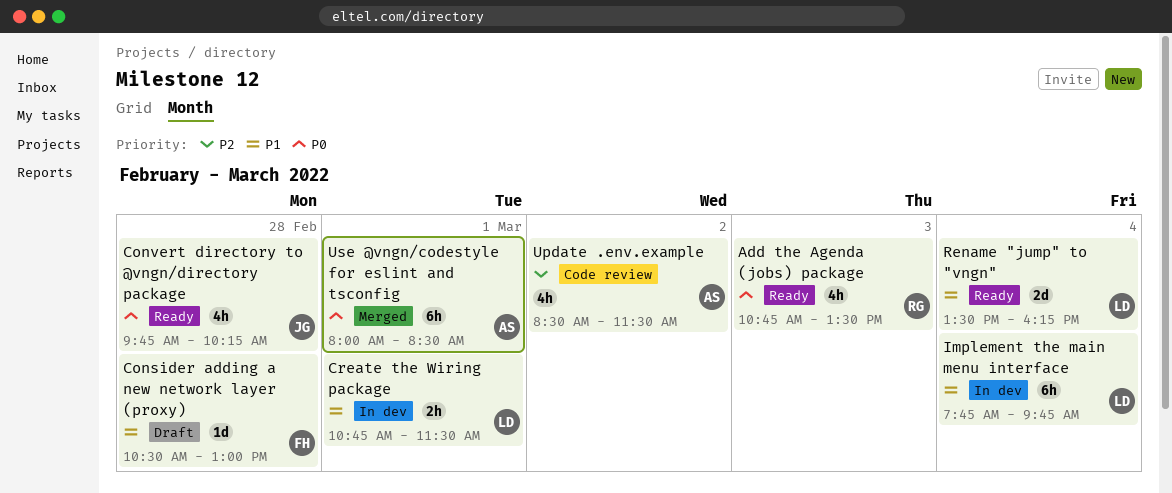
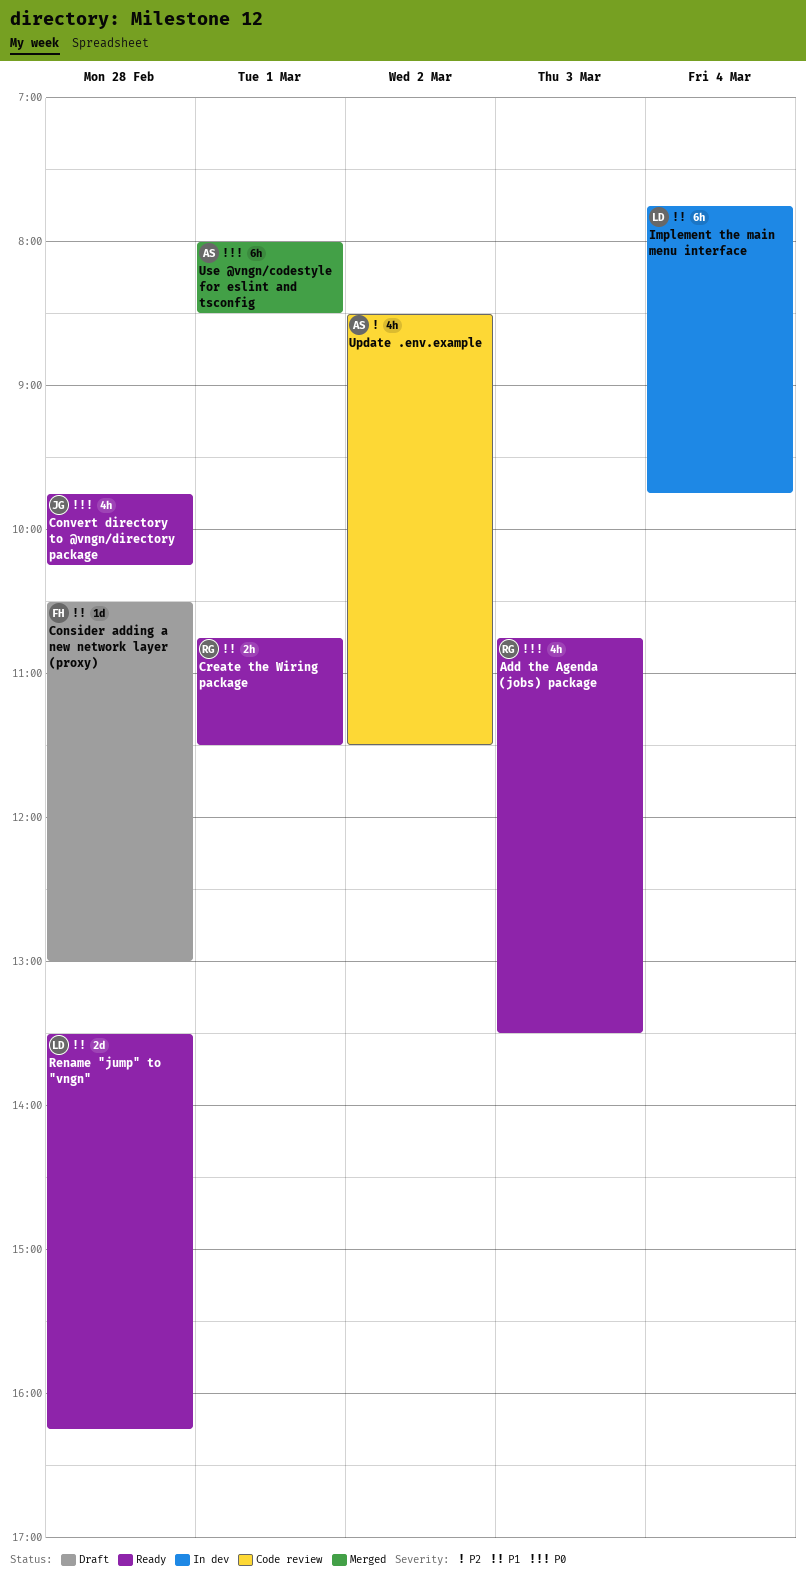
Create the Wiring package, status: In dev -> Ready
Create the Wiring package, owner: LD -> RG
Rename "jump" to "vngn", day: Mar 4 -> Feb 28

